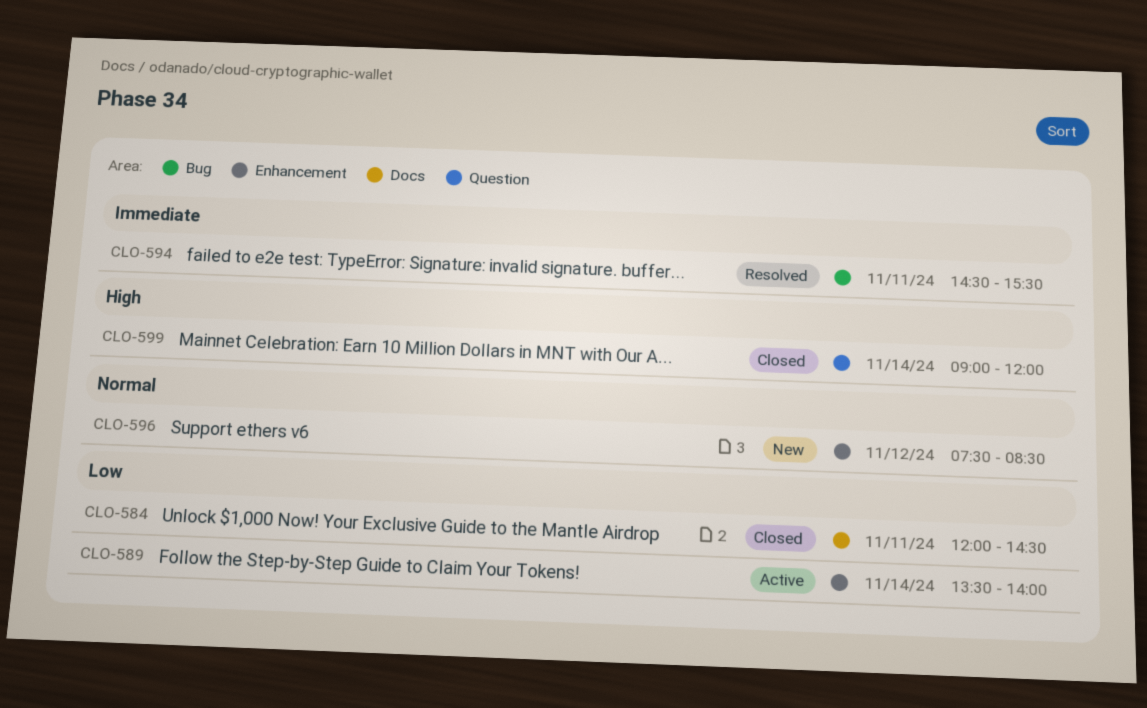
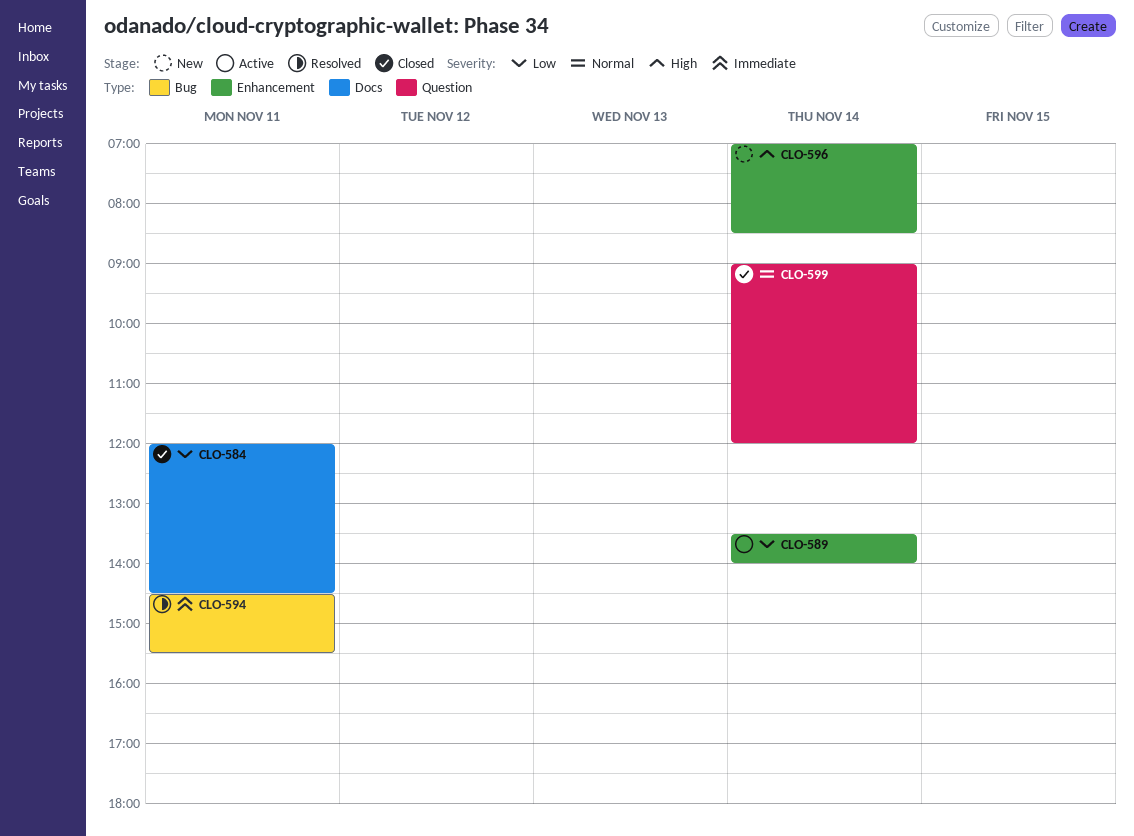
CLO-596, priority: Normal -> High
CLO-596, day: Nov 12 -> Nov 14
CLO-596, begins: 07:30 -> 07:00
CLO-599, priority: High -> Normal

